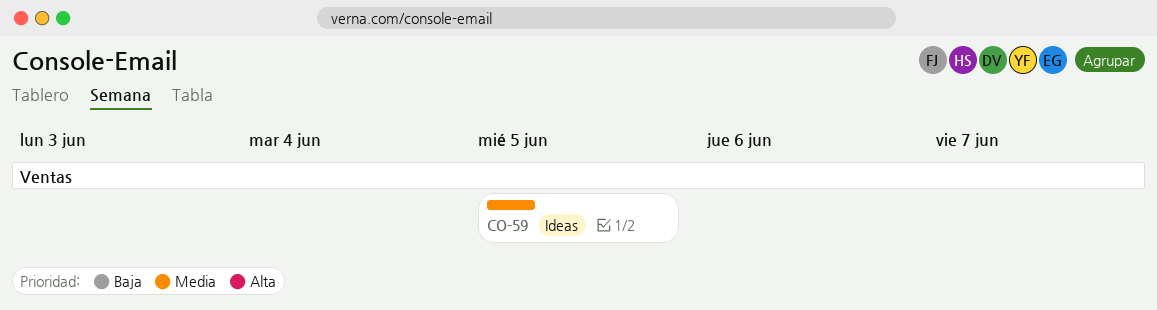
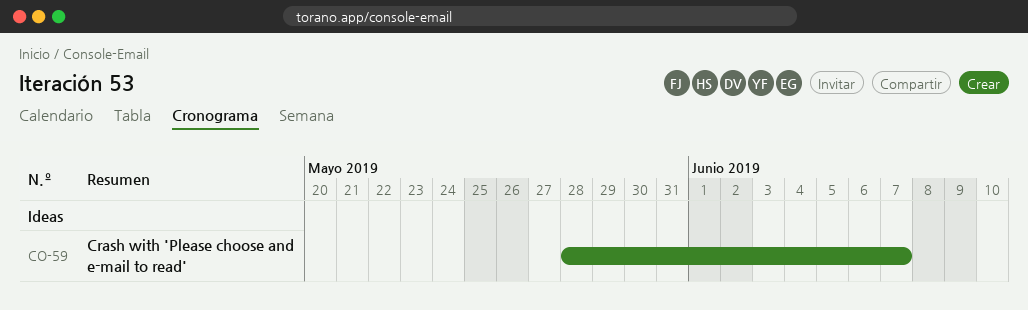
CO-59, due: Jun 5 -> Jun 7

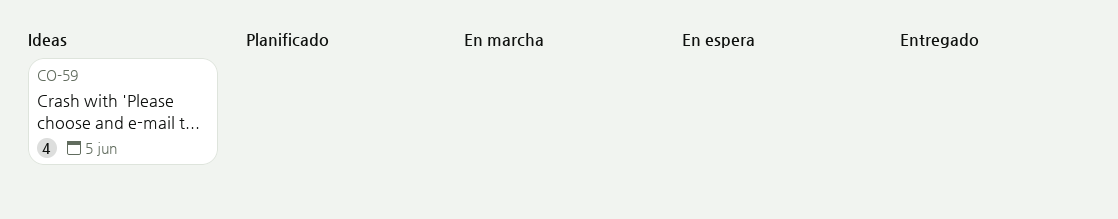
CO-59, due: Jun 7 -> Jun 5

